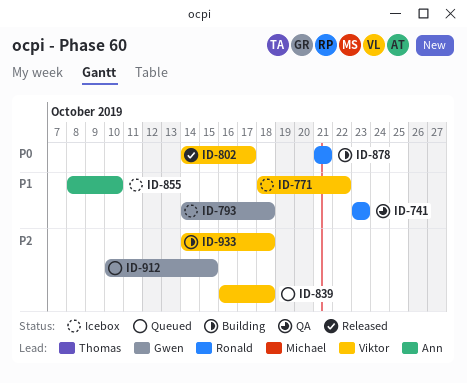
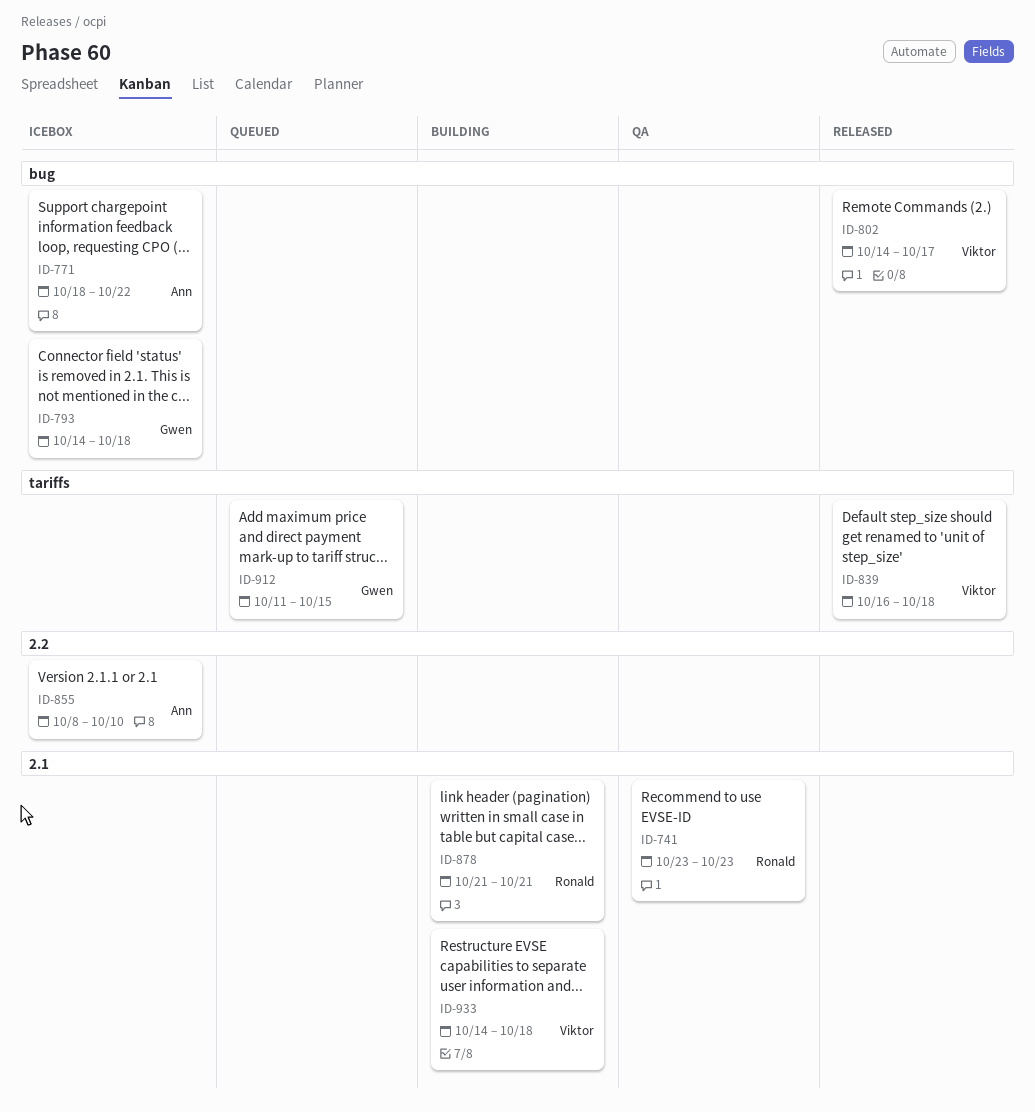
ID-771, owner: Viktor -> Ann
ID-839, status: Queued -> Released
ID-912, start: Oct 10 -> Oct 11

